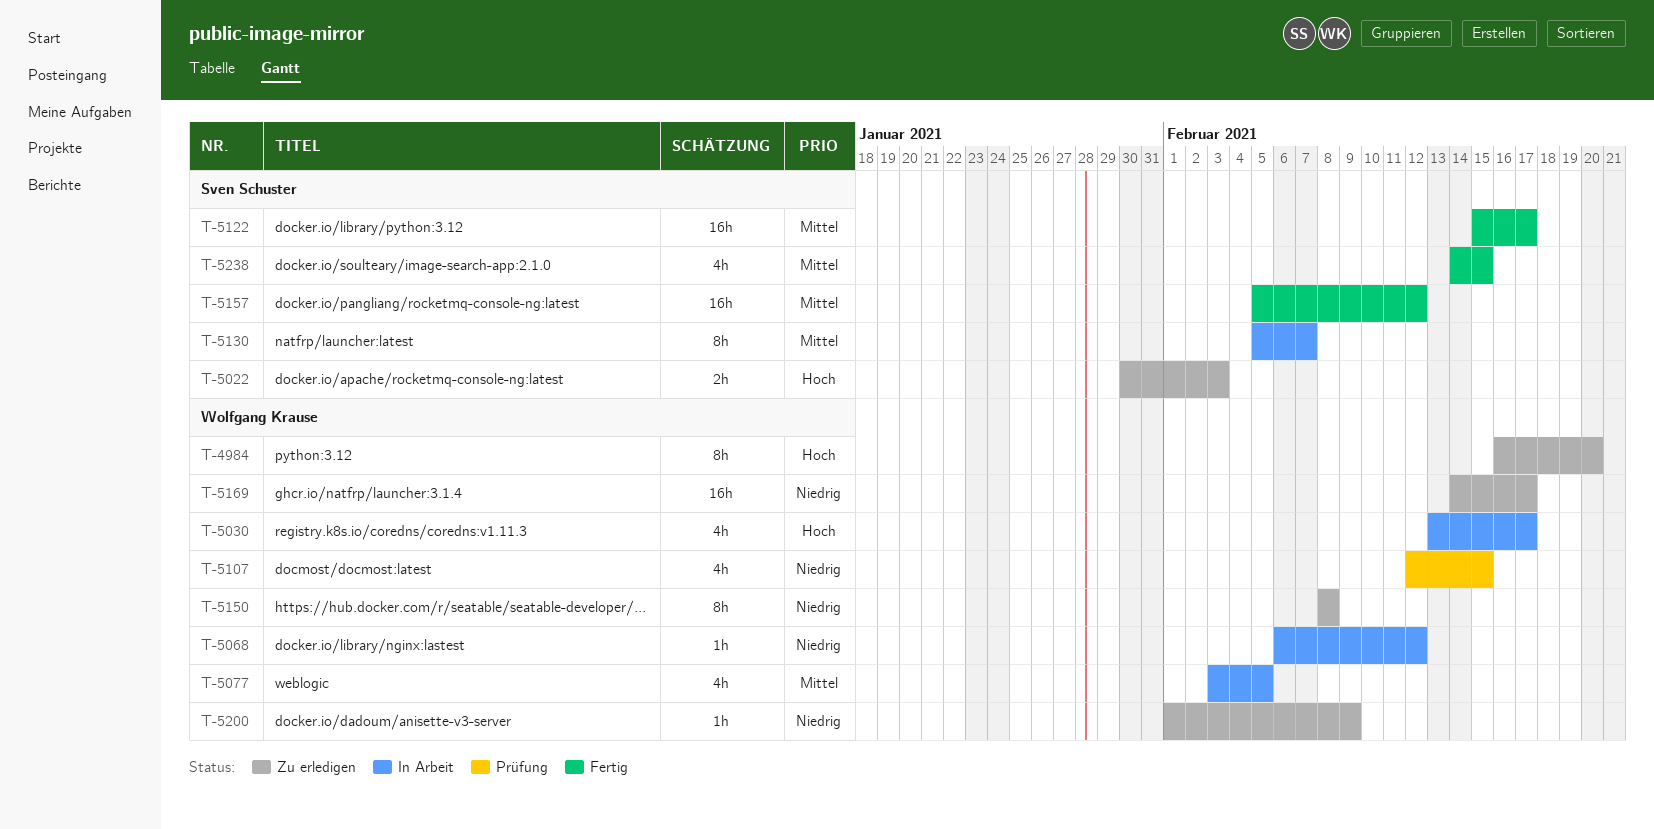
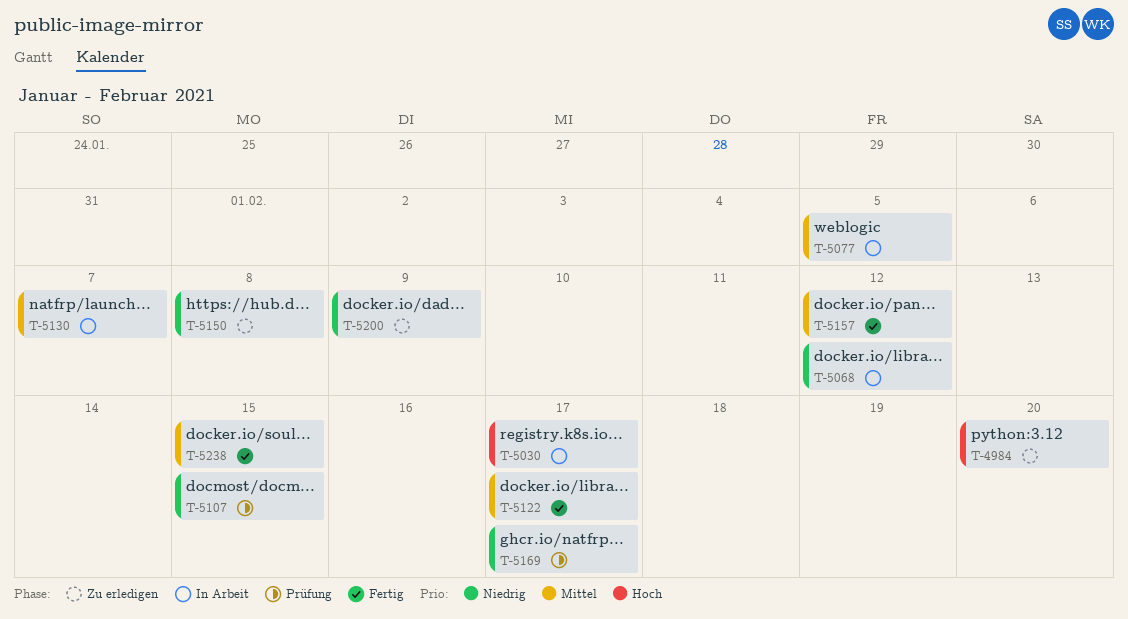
T-5022: present -> none
T-5169, status: Zu erledigen -> Prüfung

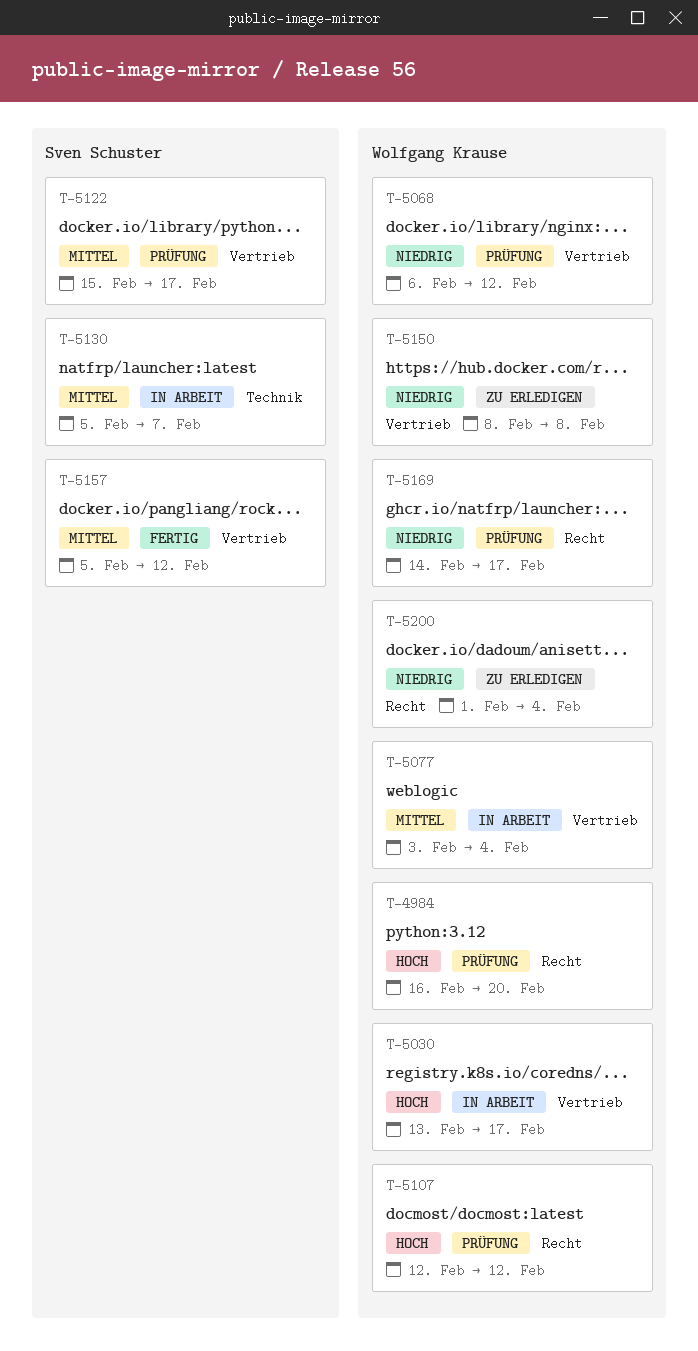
T-4984, status: Zu erledigen -> Prüfung
T-5068, status: In Arbeit -> Prüfung
T-5077, due: Feb 5 -> Feb 4
T-5107, priority: Niedrig -> Hoch
T-5107, due: Feb 15 -> Feb 12
T-5122, status: Fertig -> Prüfung
T-5200, due: Feb 9 -> Feb 4
T-5238: present -> none

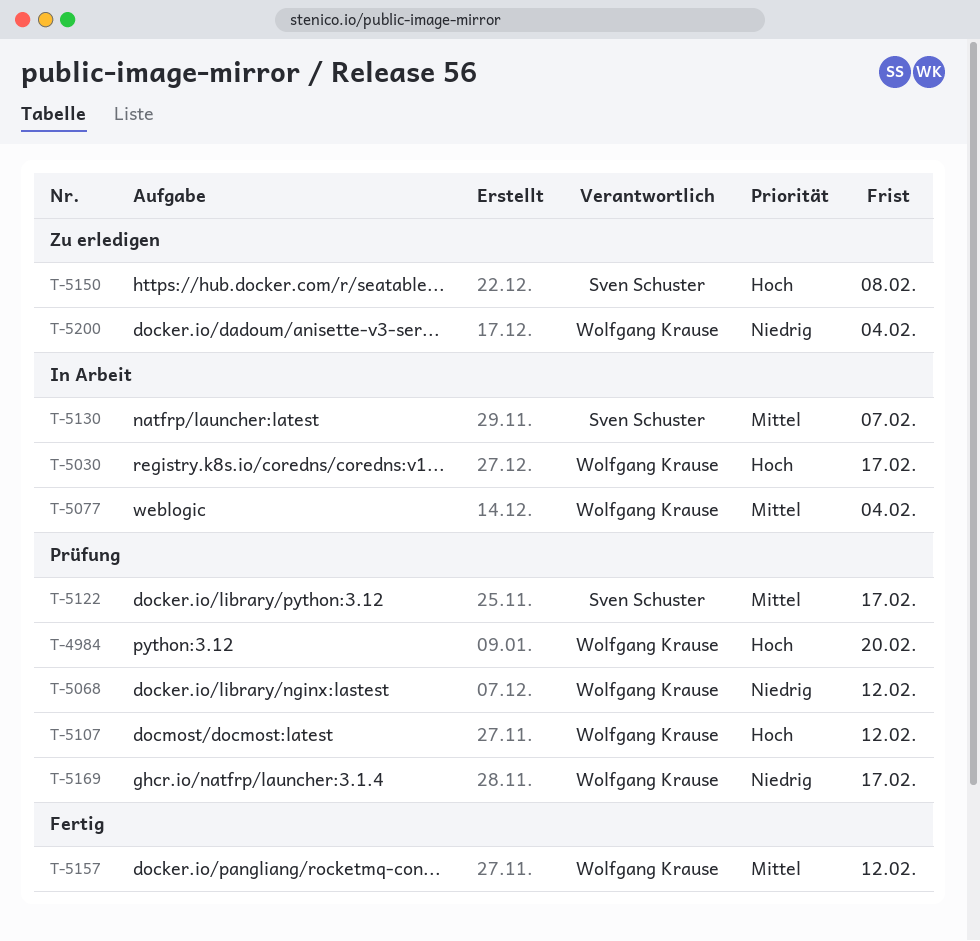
T-5150, owner: Wolfgang Krause -> Sven Schuster
T-5150, priority: Niedrig -> Hoch
T-5157, owner: Sven Schuster -> Wolfgang Krause

